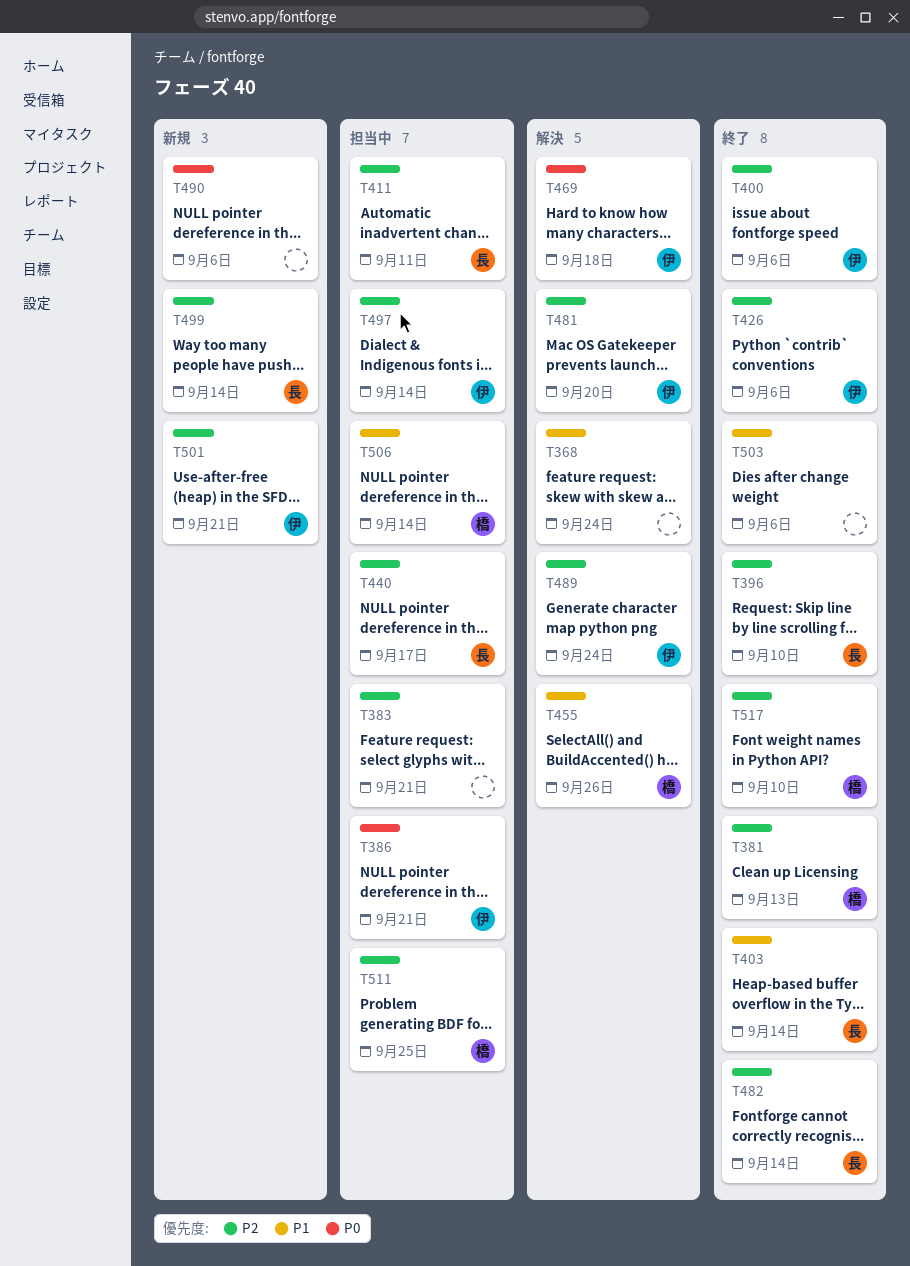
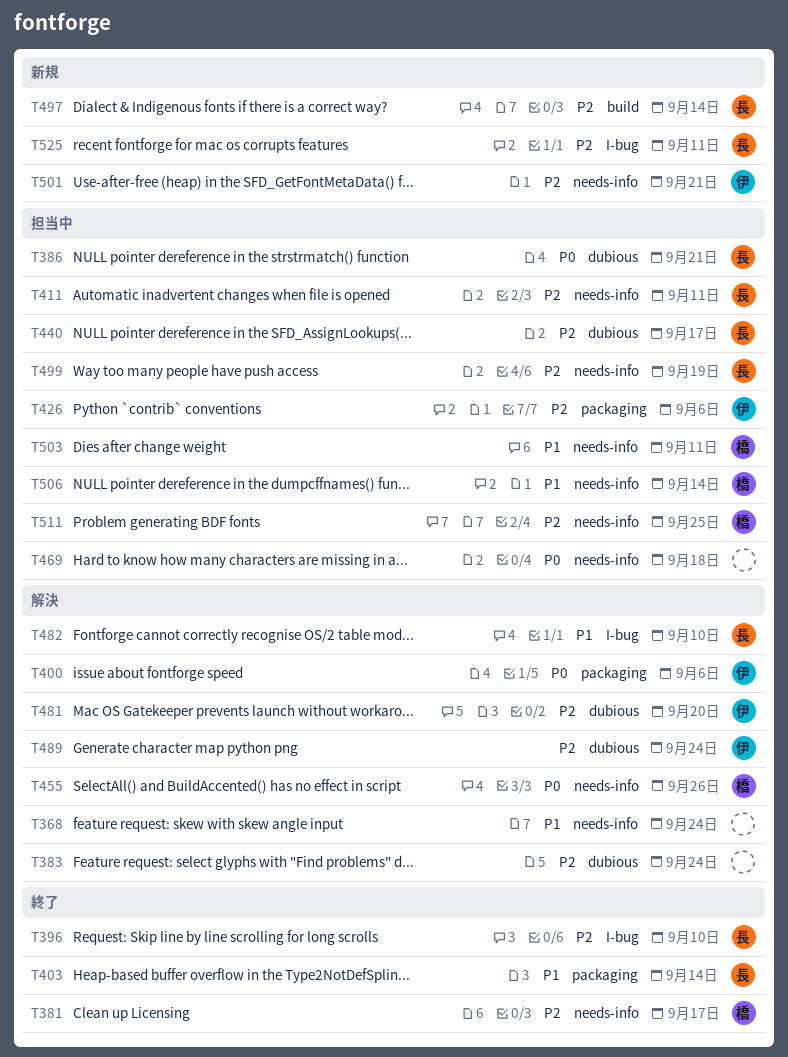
T381, due: Sep 13 -> Sep 17
T383, status: 担当中 -> 解決
T383, due: Sep 21 -> Sep 24
T386, owner: 伊 -> 長
T400, status: 終了 -> 解決
T400, priority: P2 -> P0
T426, status: 終了 -> 担当中
T455, priority: P1 -> P0
T469, status: 解決 -> 担当中
T469, owner: 伊 -> none
T482, status: 終了 -> 解決
T482, priority: P2 -> P1
T482, due: Sep 14 -> Sep 10
T490: present -> none
T497, status: 担当中 -> 新規
T497, owner: 伊 -> 長
T499, status: 新規 -> 担当中
T499, due: Sep 14 -> Sep 19
T503, status: 終了 -> 担当中
T503, owner: none -> 橋
T503, due: Sep 6 -> Sep 11
T517: present -> none
T525: none -> present

